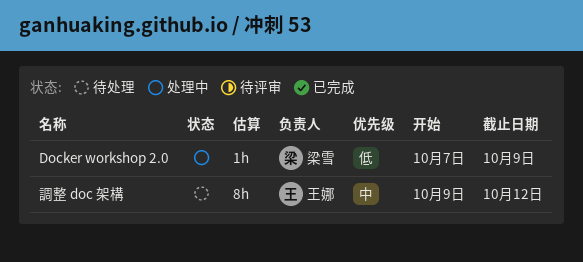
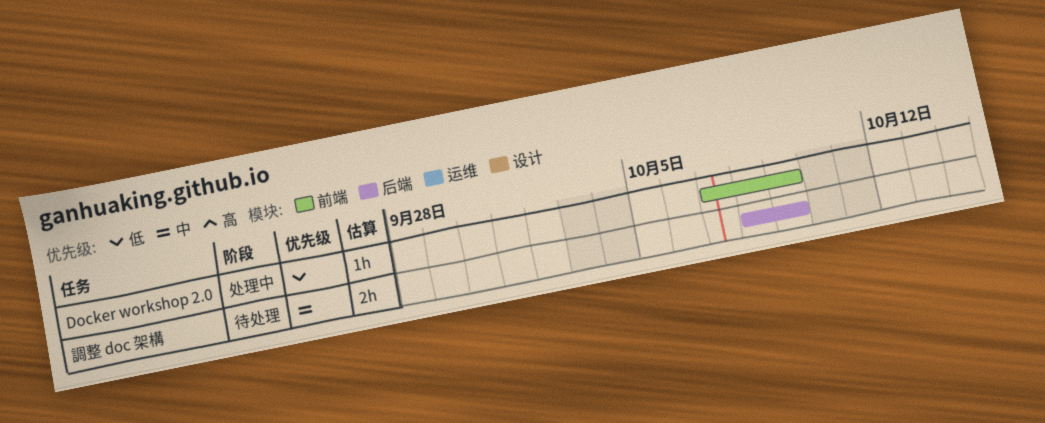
調整 doc 架構, estimate: 8h -> 2h
調整 doc 架構, start: Oct 9 -> Oct 8
調整 doc 架構, due: Oct 12 -> Oct 9

